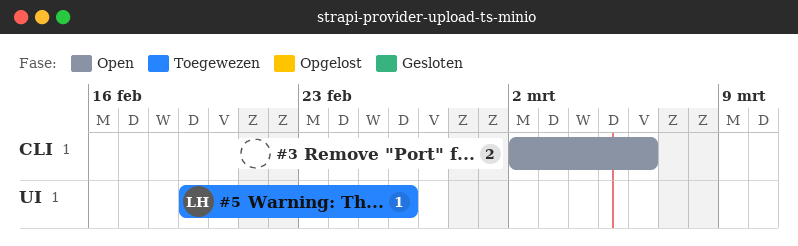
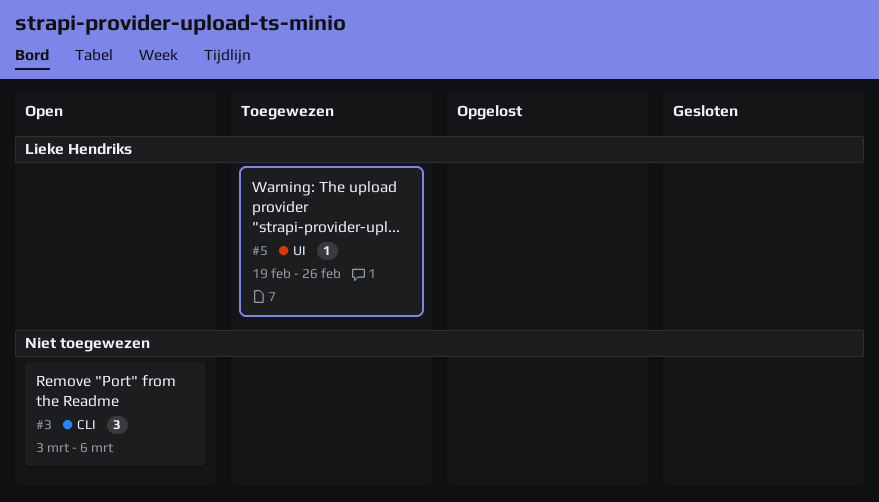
#3, estimate: 2 -> 3
#3, start: Mar 2 -> Mar 3

